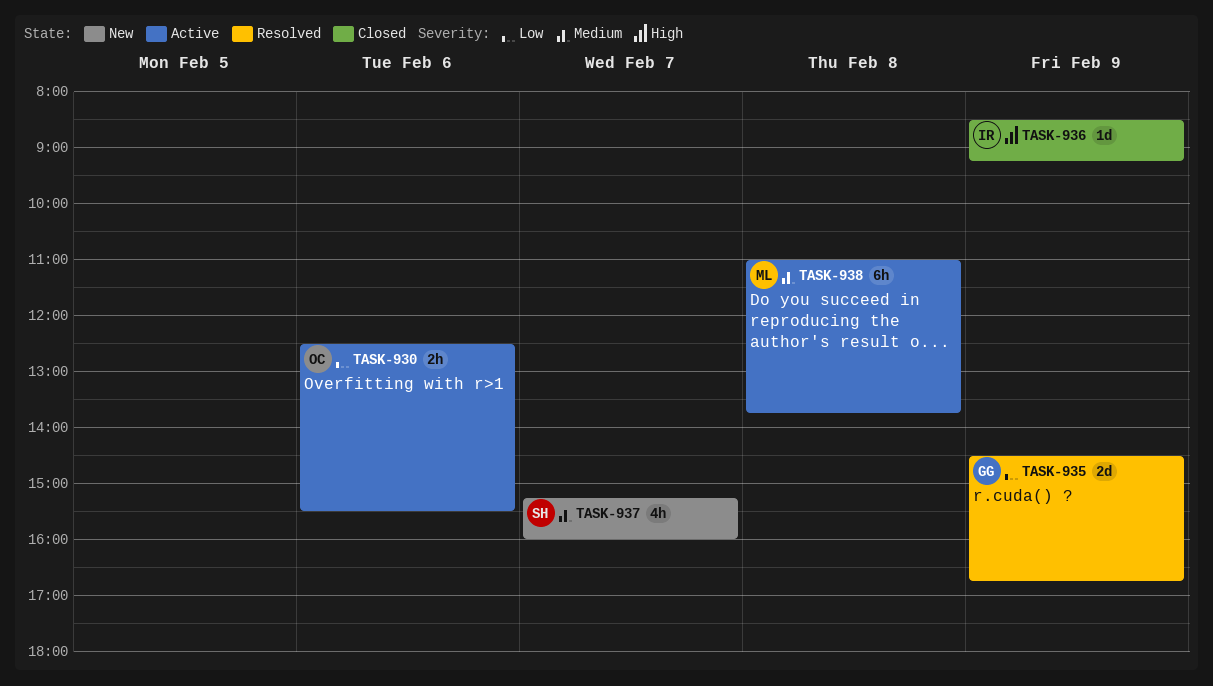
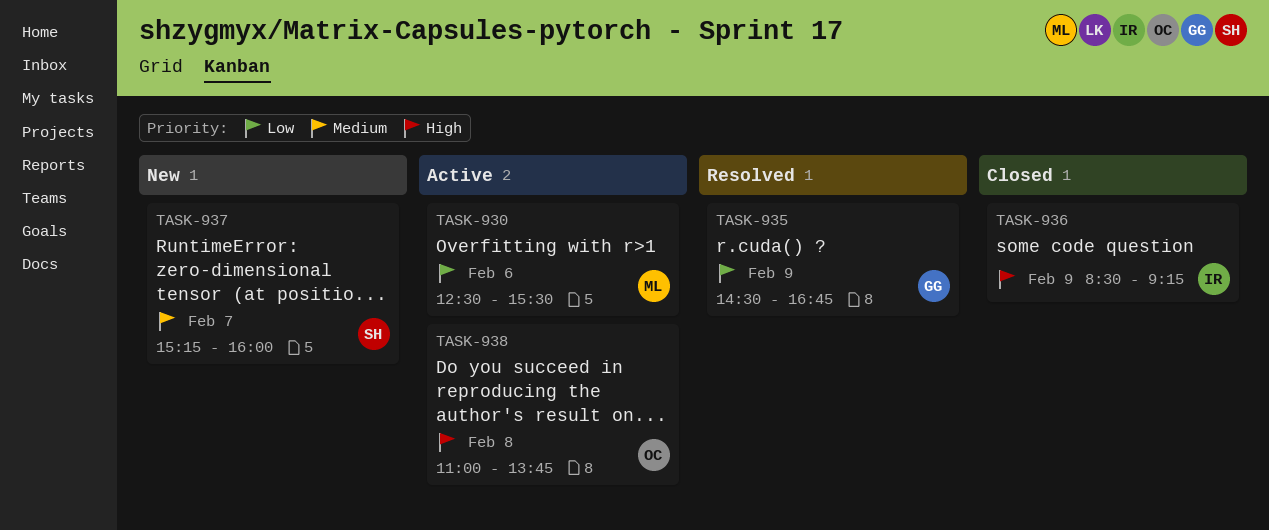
TASK-930, owner: OC -> ML
TASK-938, owner: ML -> OC
TASK-938, priority: Medium -> High

